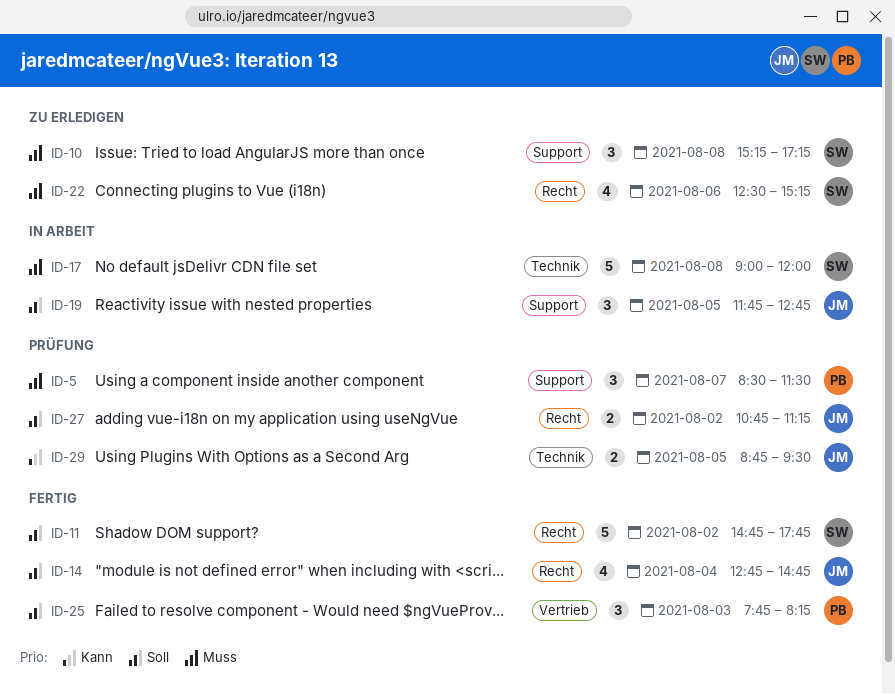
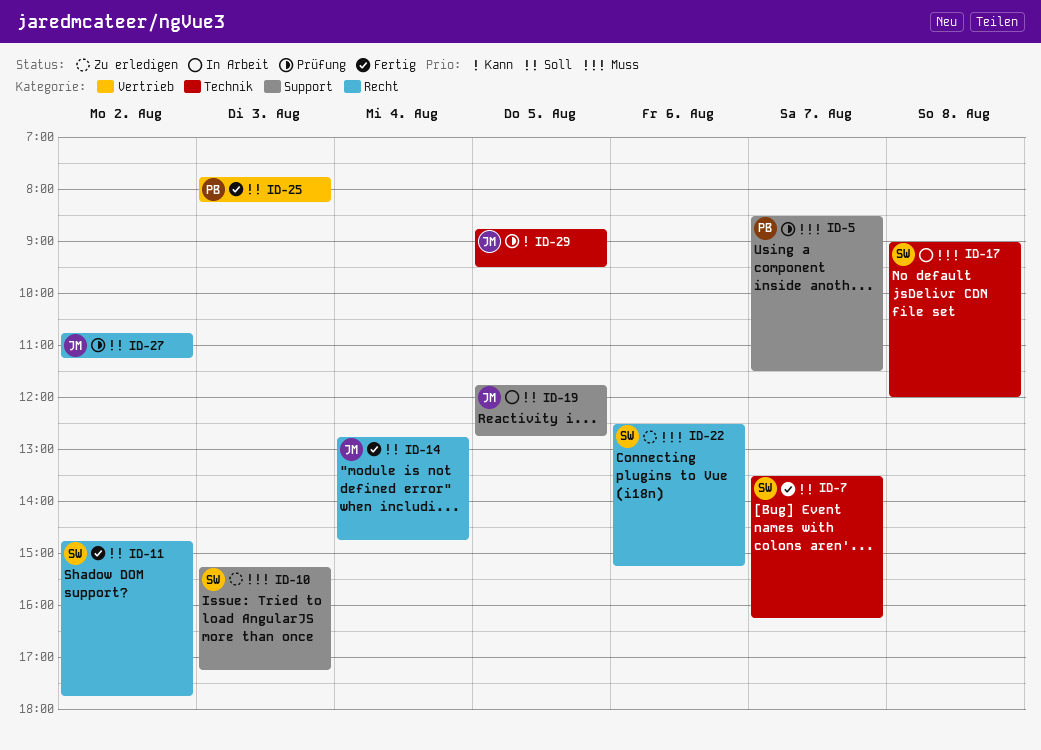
ID-7: none -> present
ID-10, day: Aug 8 -> Aug 3

